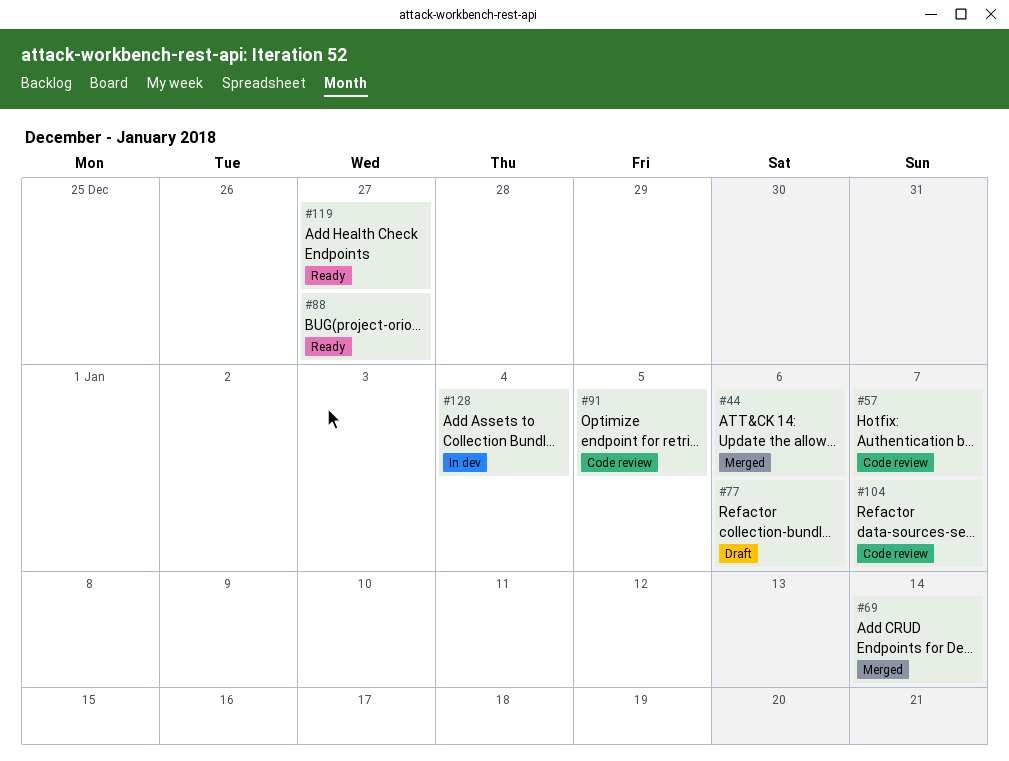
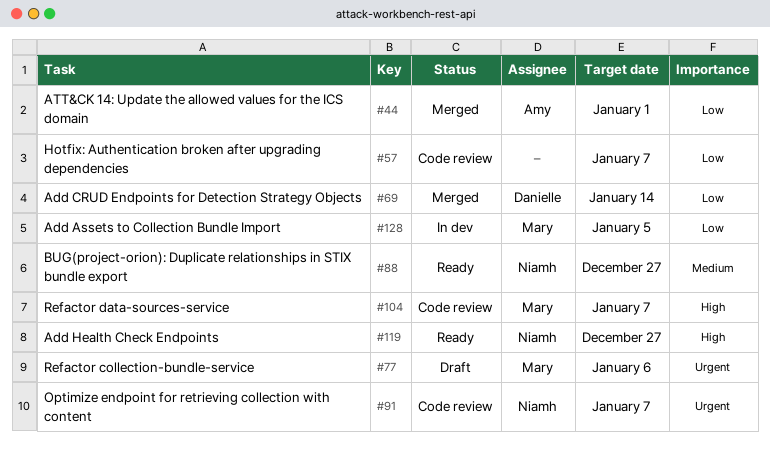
#44, due: Jan 6 -> Jan 1
#91, due: Jan 5 -> Jan 7
#128, due: Jan 4 -> Jan 5

